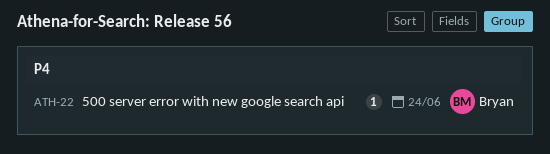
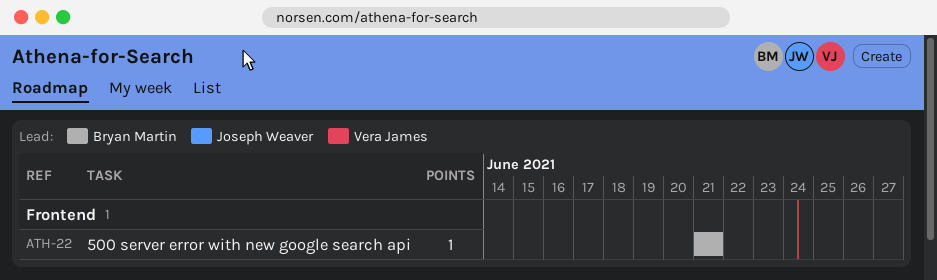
ATH-22, due: Jun 24 -> Jun 21

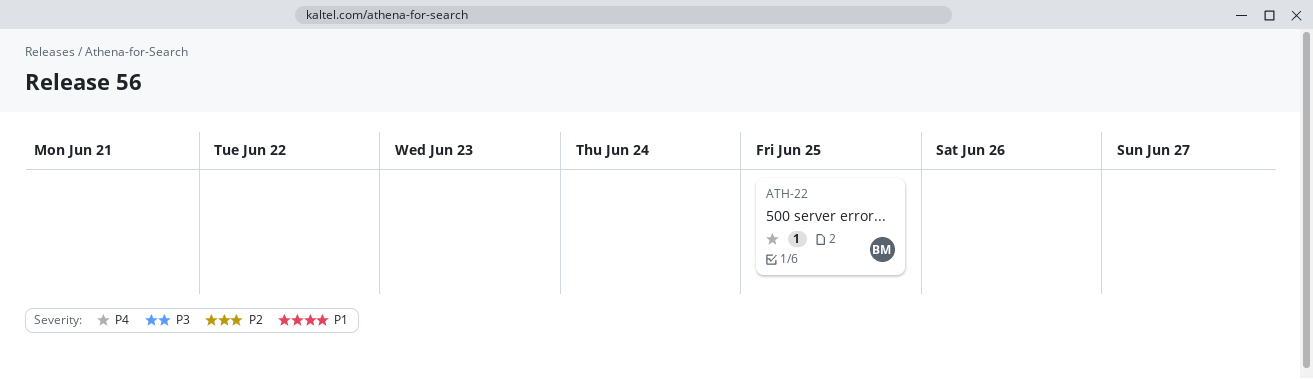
ATH-22, due: Jun 21 -> Jun 25

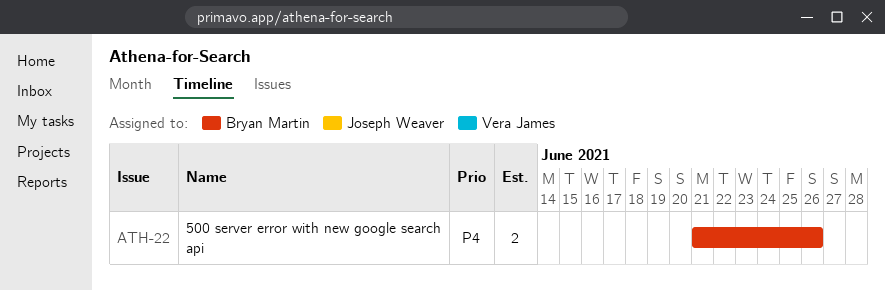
ATH-22, estimate: 1 -> 2
ATH-22, due: Jun 25 -> Jun 26

